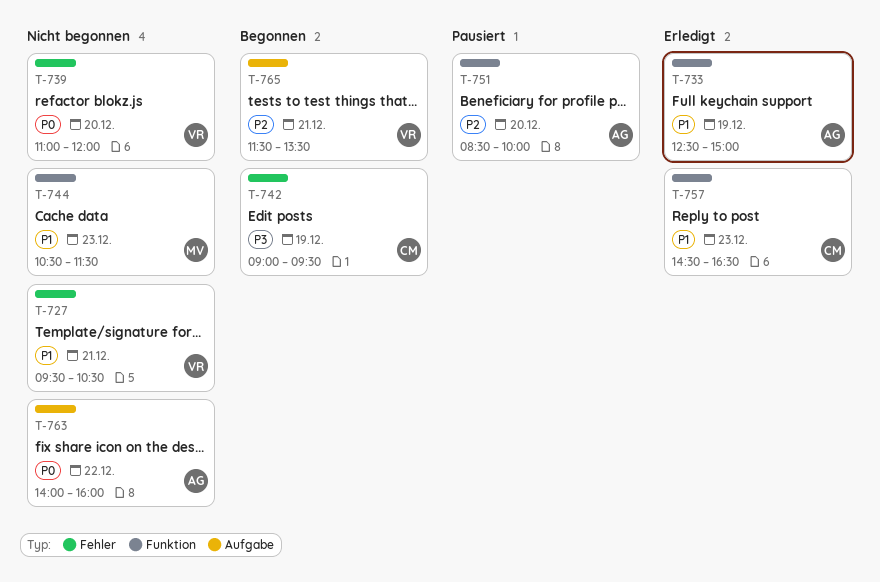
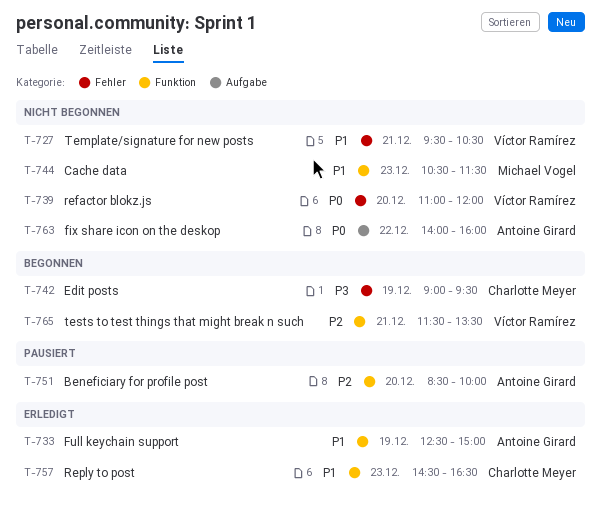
T-765, label: Aufgabe -> Funktion

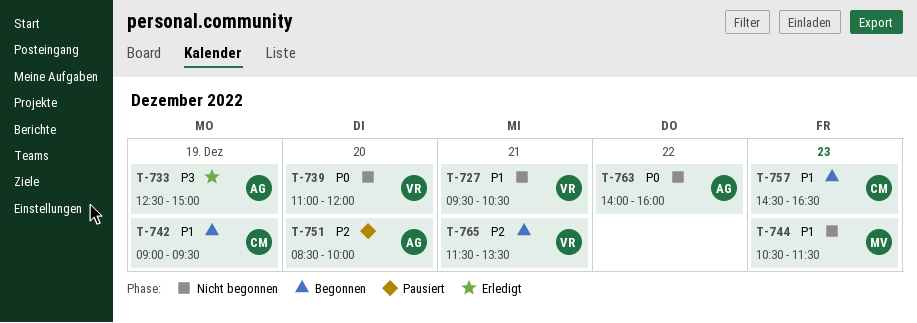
T-733, priority: P1 -> P3
T-742, priority: P3 -> P1
T-757, status: Erledigt -> Begonnen

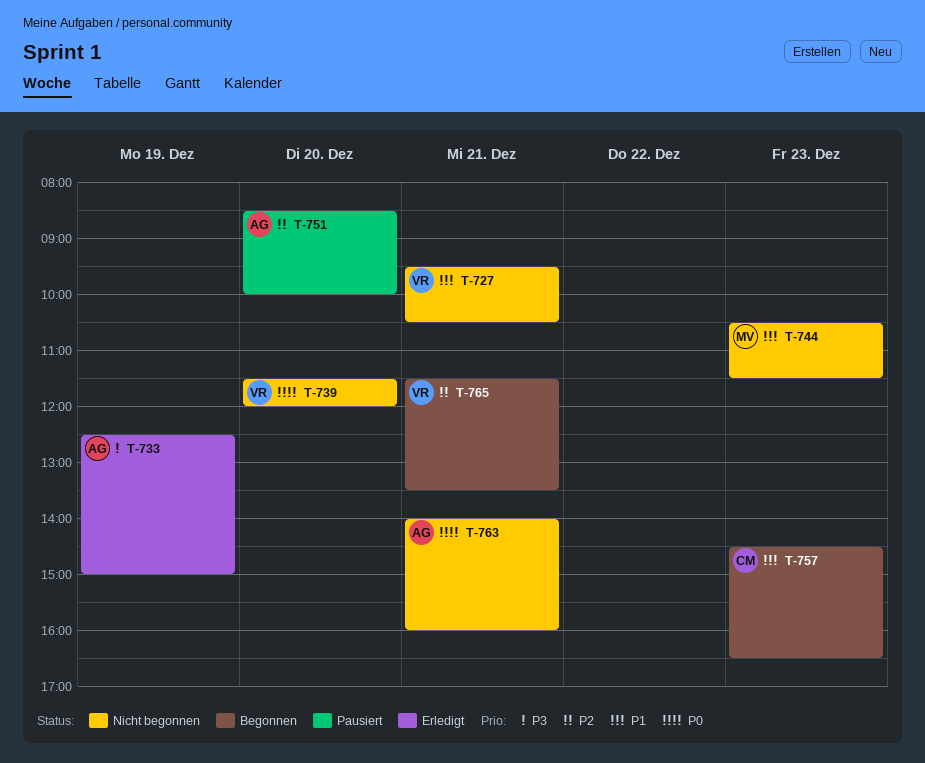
T-739, begins: 11:00 -> 11:30
T-742: present -> none
T-763, day: Dec 22 -> Dec 21

